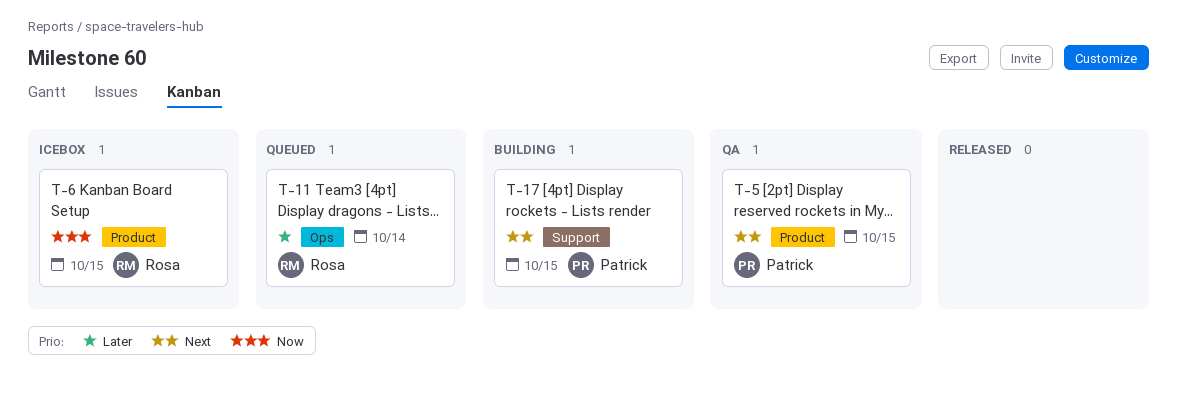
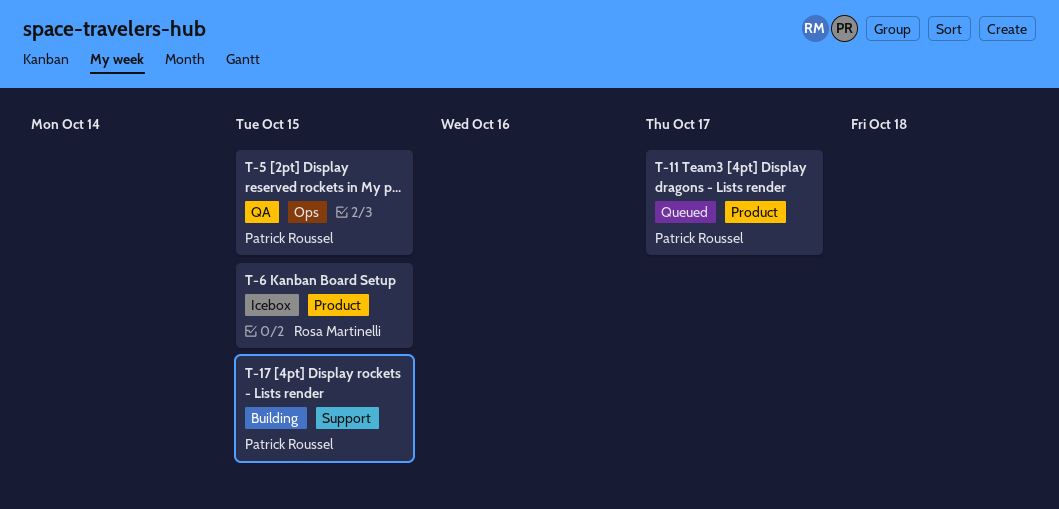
T-5, label: Product -> Ops
T-11, owner: Rosa Martinelli -> Patrick Roussel
T-11, label: Ops -> Product
T-11, due: Oct 14 -> Oct 17

